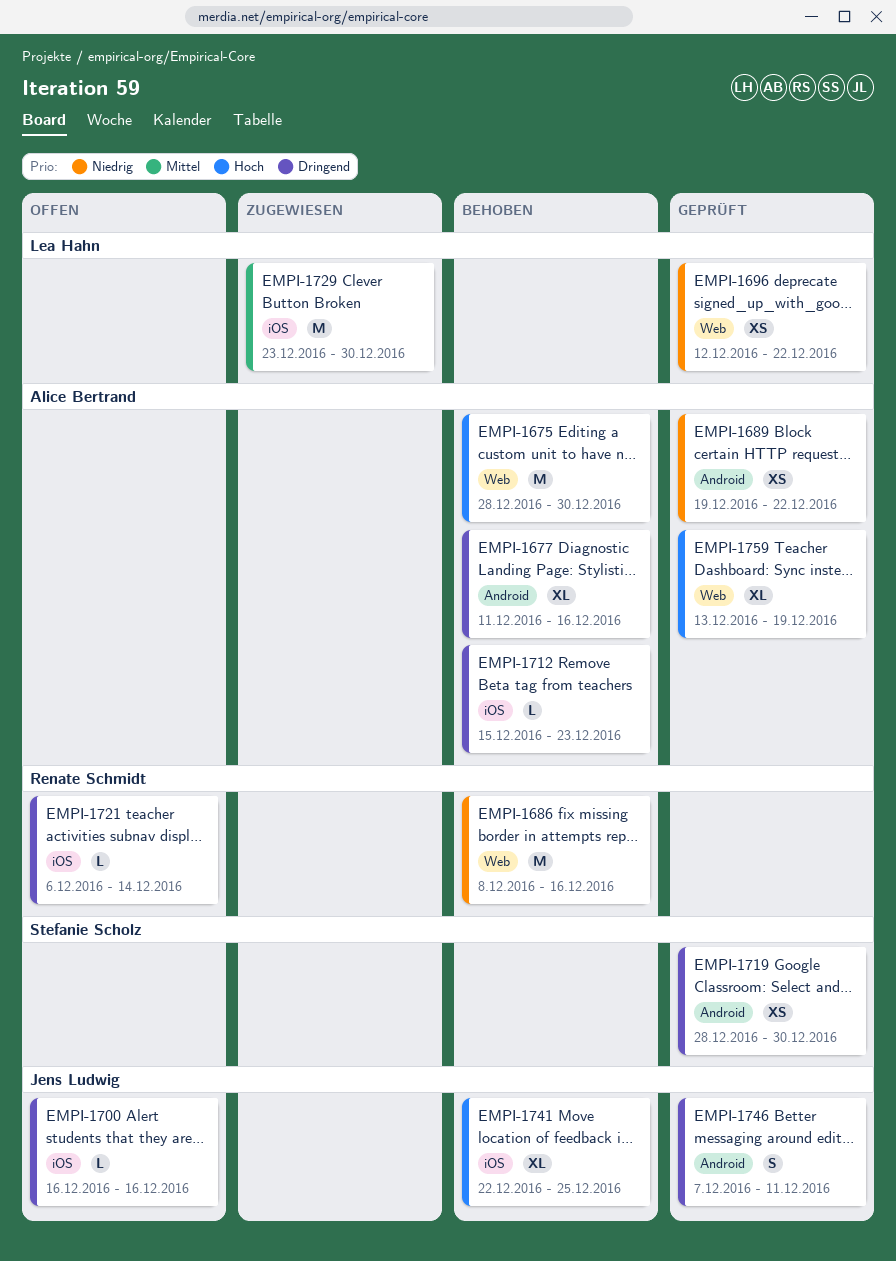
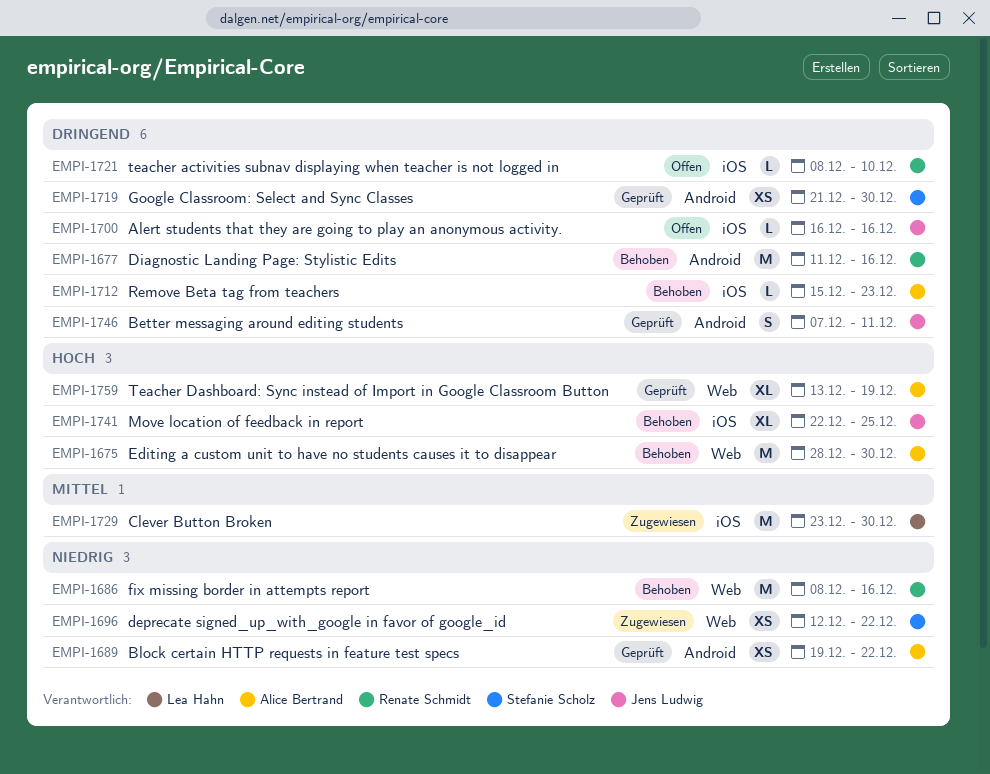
EMPI-1677, owner: Alice Bertrand -> Renate Schmidt
EMPI-1677, estimate: XL -> M
EMPI-1696, status: Geprüft -> Zugewiesen
EMPI-1696, owner: Lea Hahn -> Stefanie Scholz
EMPI-1719, start: Dec 28 -> Dec 21
EMPI-1721, start: Dec 6 -> Dec 8
EMPI-1721, due: Dec 14 -> Dec 10

